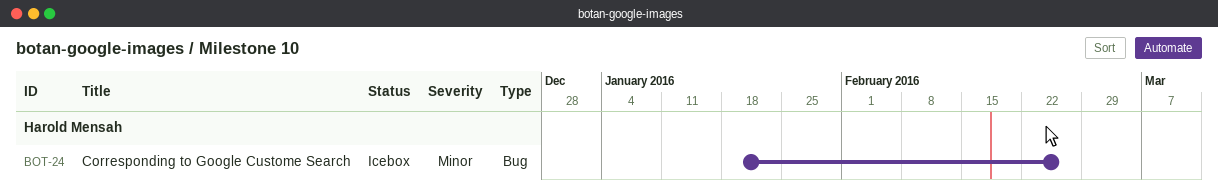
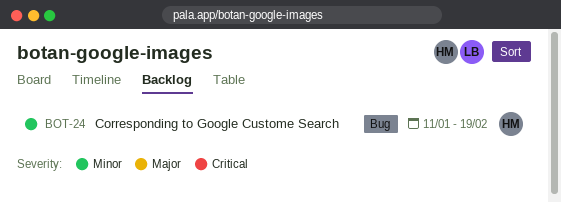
BOT-24, start: Jan 18 -> Jan 11
BOT-24, due: Feb 26 -> Feb 19

